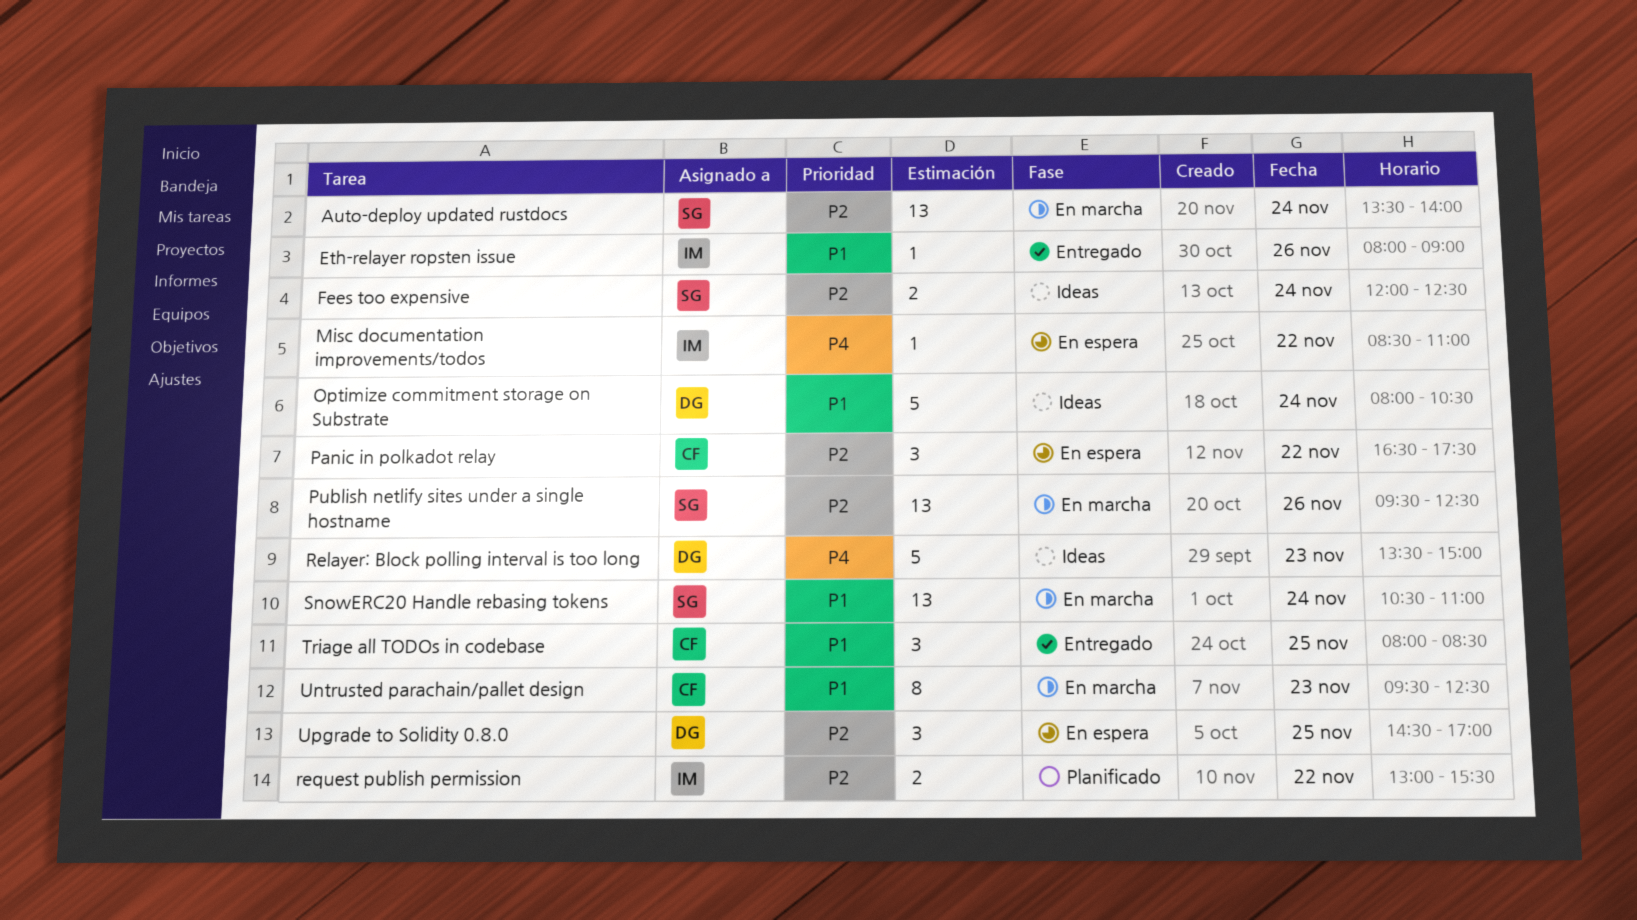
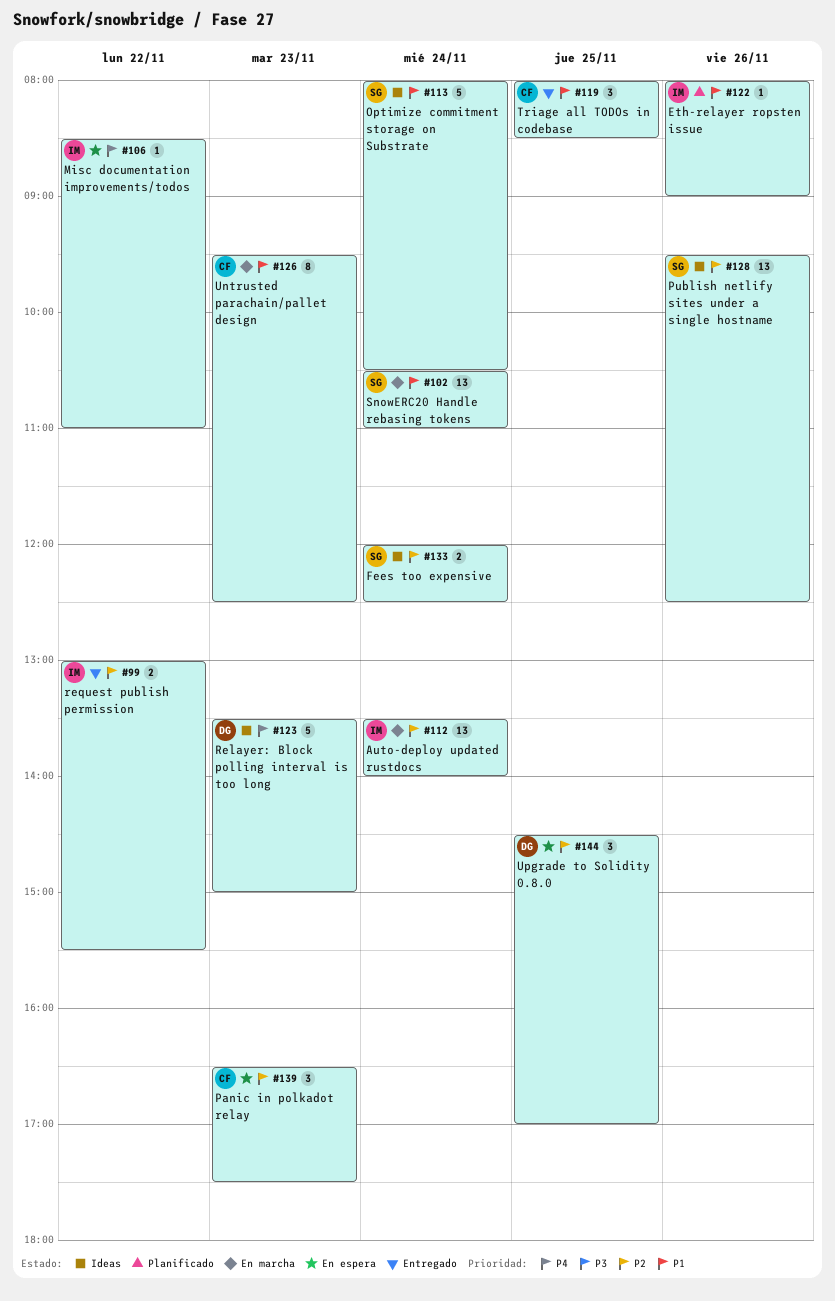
Auto-deploy updated rustdocs, owner: SG -> IM
Eth-relayer ropsten issue, status: Entregado -> Planificado
Optimize commitment storage on Substrate, owner: DG -> SG
Panic in polkadot relay, day: Nov 22 -> Nov 23
Publish netlify sites under a single hostname, status: En marcha -> Ideas
request publish permission, status: Planificado -> Entregado

